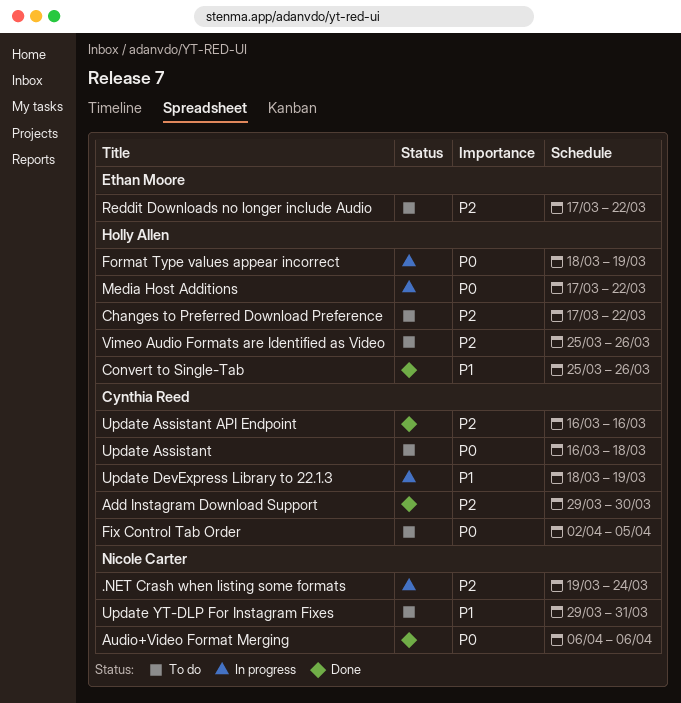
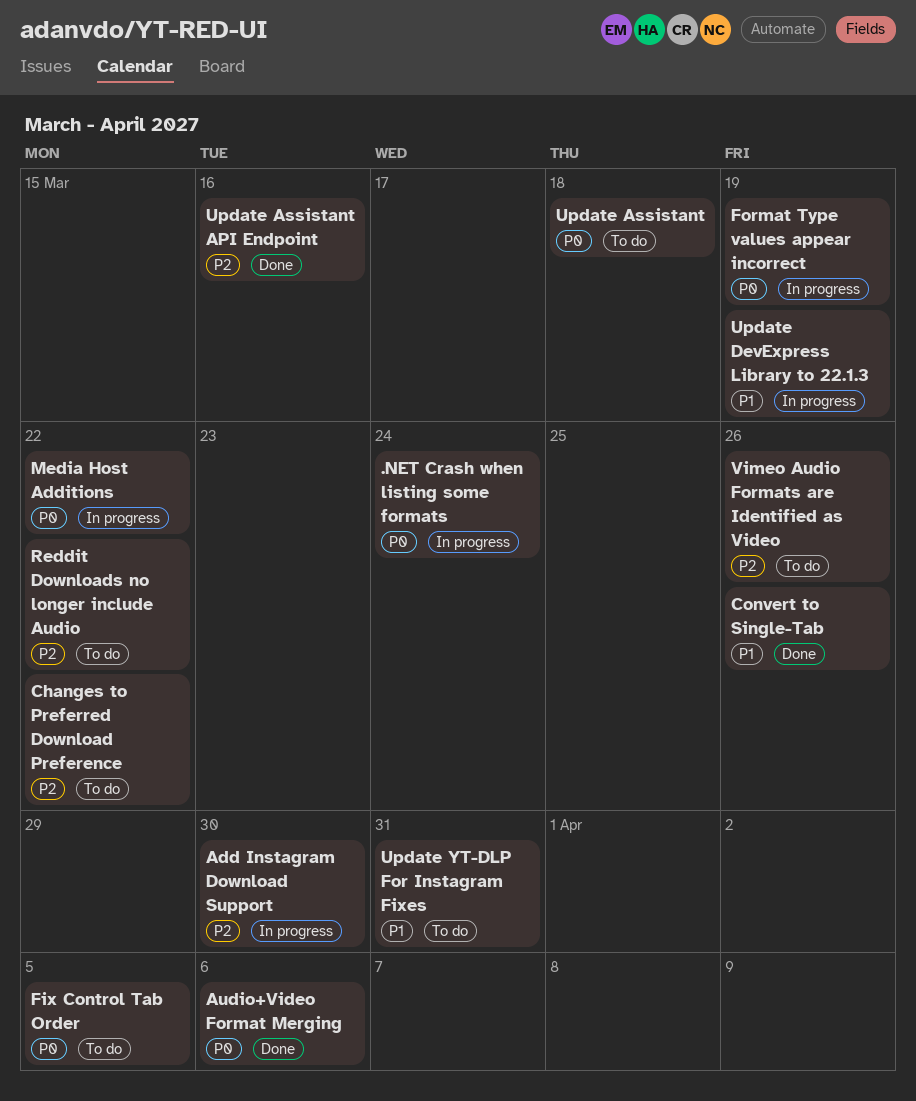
.NET Crash when listing some formats, priority: P2 -> P0
Add Instagram Download Support, status: Done -> In progress

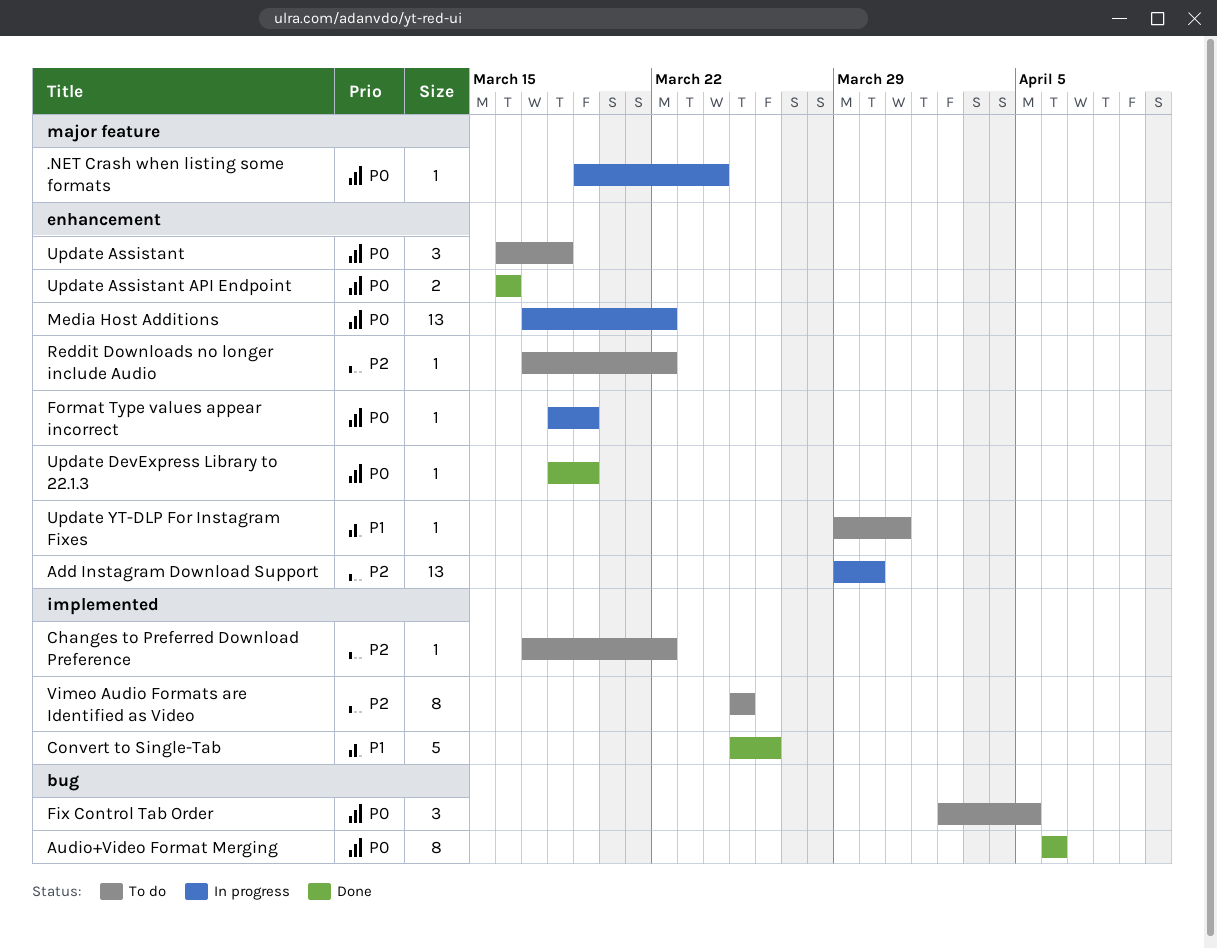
Update Assistant API Endpoint, priority: P2 -> P0
Update DevExpress Library to 22.1.3, status: In progress -> Done
Update DevExpress Library to 22.1.3, priority: P1 -> P0
Vimeo Audio Formats are Identified as Video, due: Mar 26 -> Mar 25

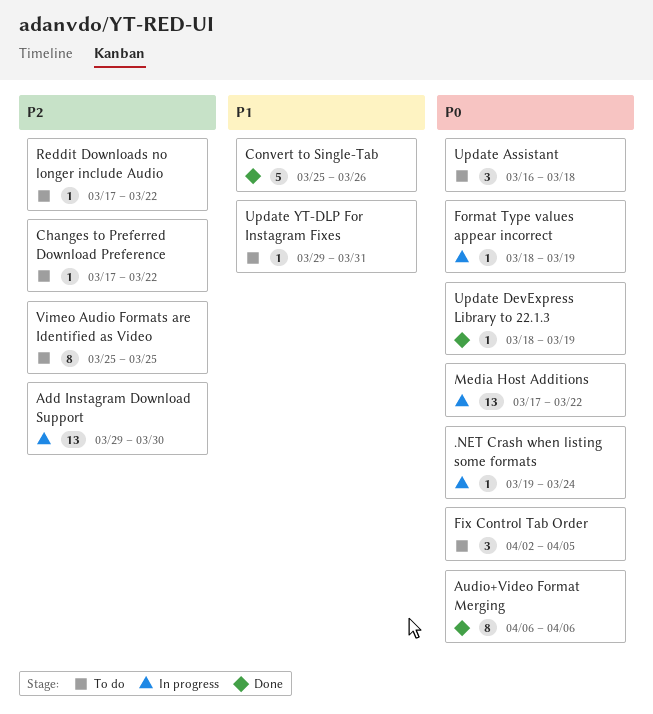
Update Assistant API Endpoint: present -> none

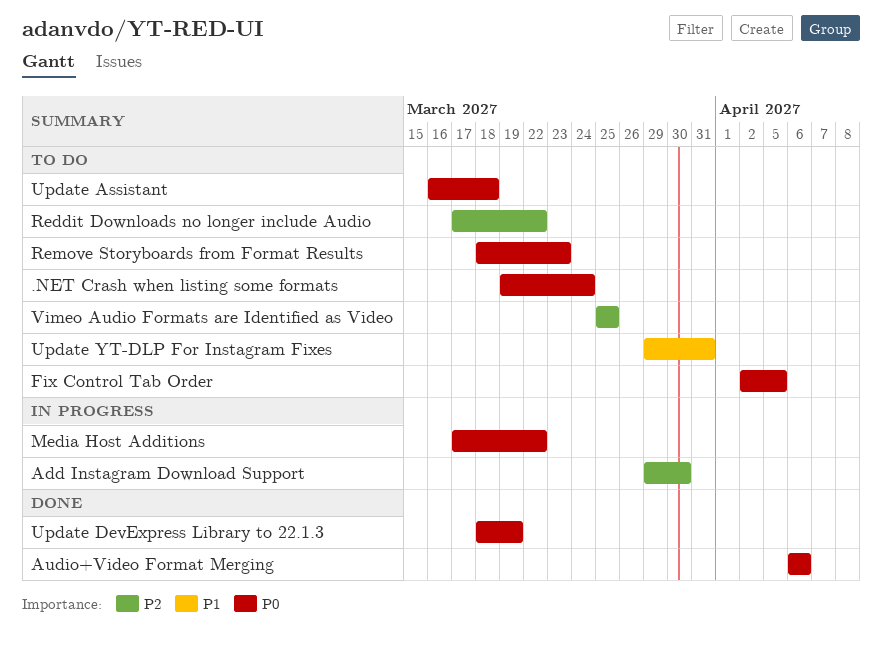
.NET Crash when listing some formats, status: In progress -> To do
Changes to Preferred Download Preference: present -> none
Convert to Single-Tab: present -> none
Format Type values appear incorrect: present -> none
Remove Storyboards from Format Results: none -> present

